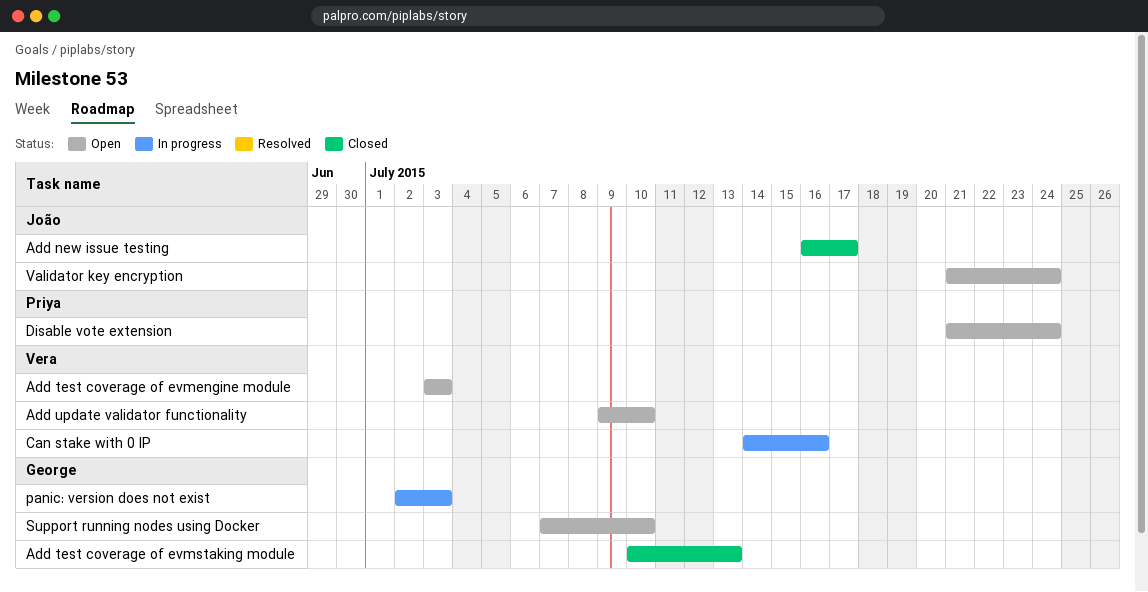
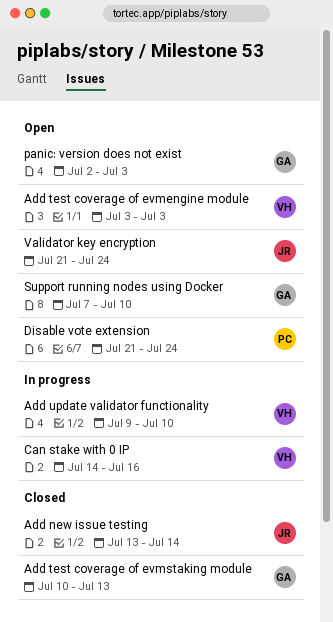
Add new issue testing, start: Jul 16 -> Jul 13
Add new issue testing, due: Jul 17 -> Jul 14
Add update validator functionality, status: Open -> In progress
panic: version does not exist, status: In progress -> Open

